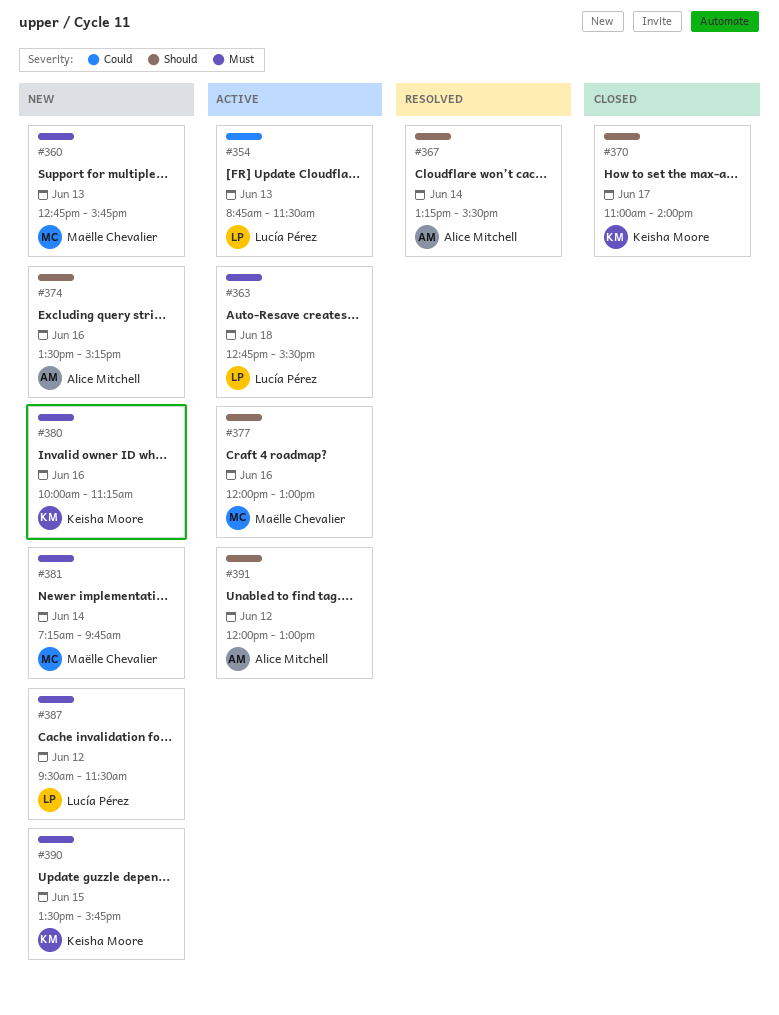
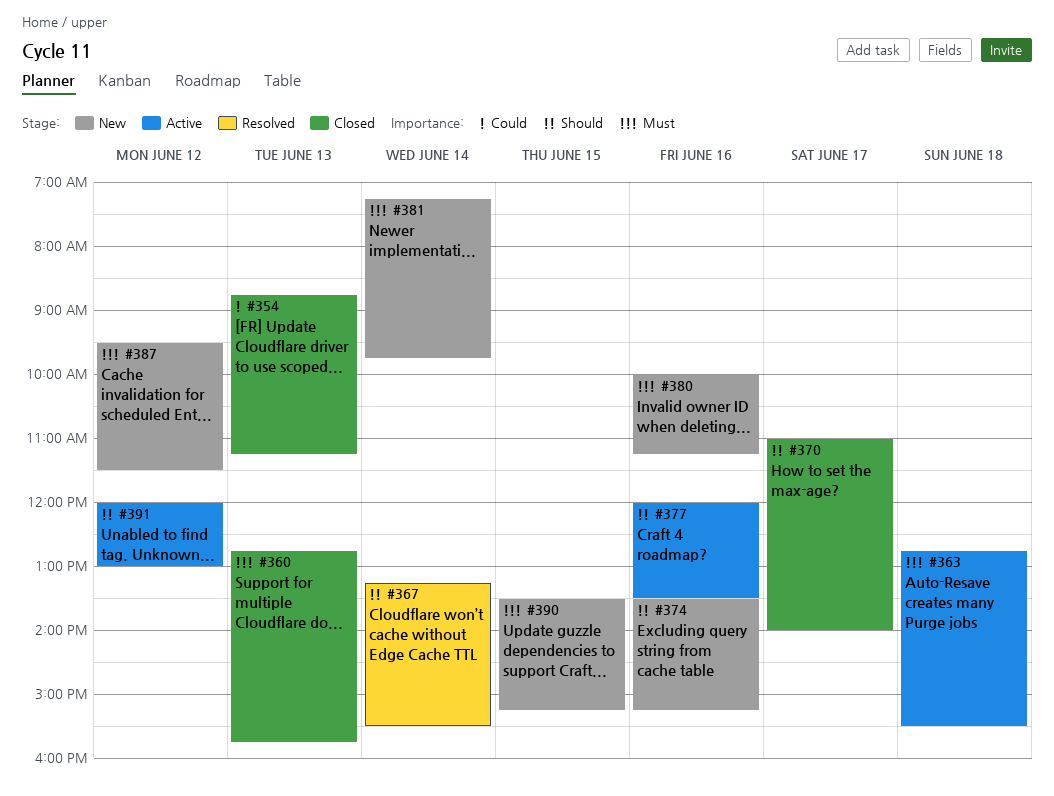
#354, status: Active -> Closed
#354, ends: 11:30 -> 11:15
#360, status: New -> Closed
#377, ends: 13:00 -> 13:30
#390, ends: 15:45 -> 15:15

